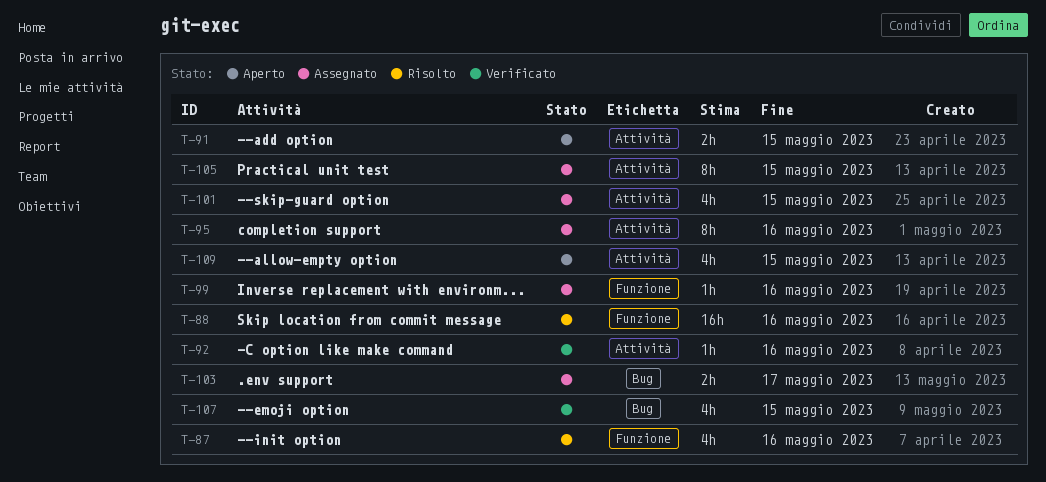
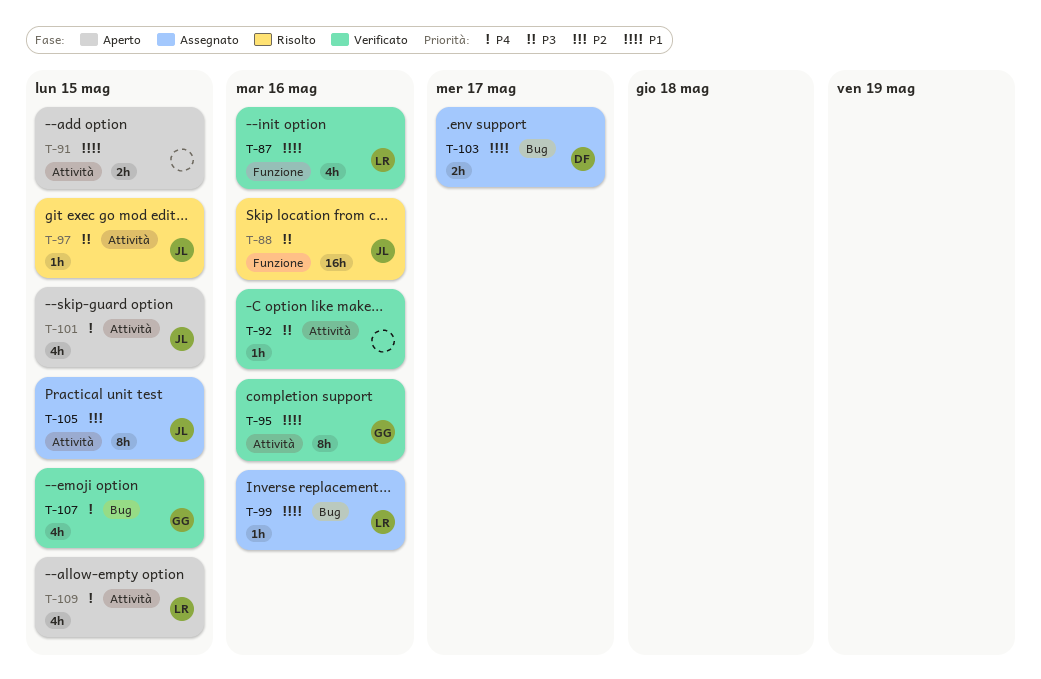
T-87, status: Risolto -> Verificato
T-95, status: Assegnato -> Verificato
T-97: none -> present
T-99, label: Funzione -> Bug
T-101, status: Assegnato -> Aperto

